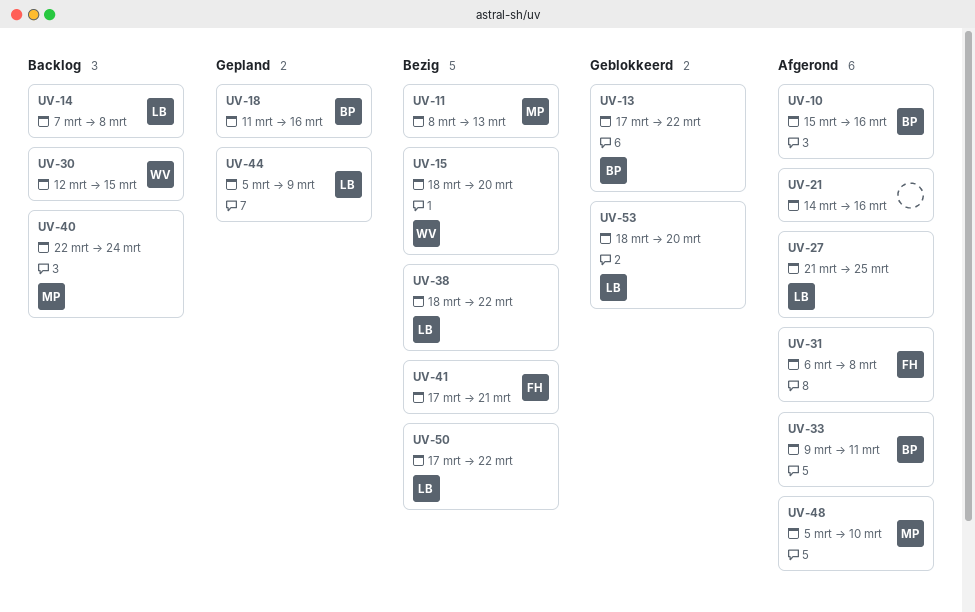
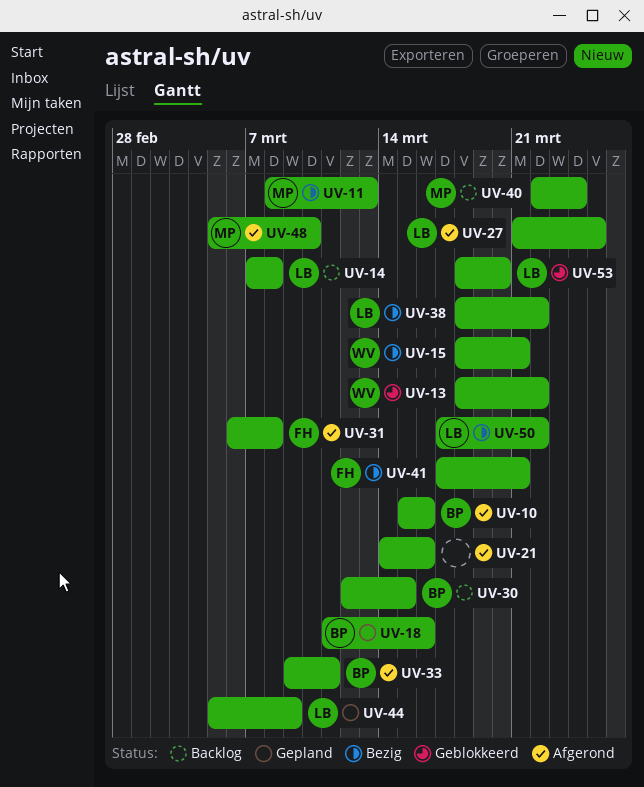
UV-13, owner: BP -> WV
UV-13, start: Mar 17 -> Mar 18
UV-15, due: Mar 20 -> Mar 21
UV-30, owner: WV -> BP

